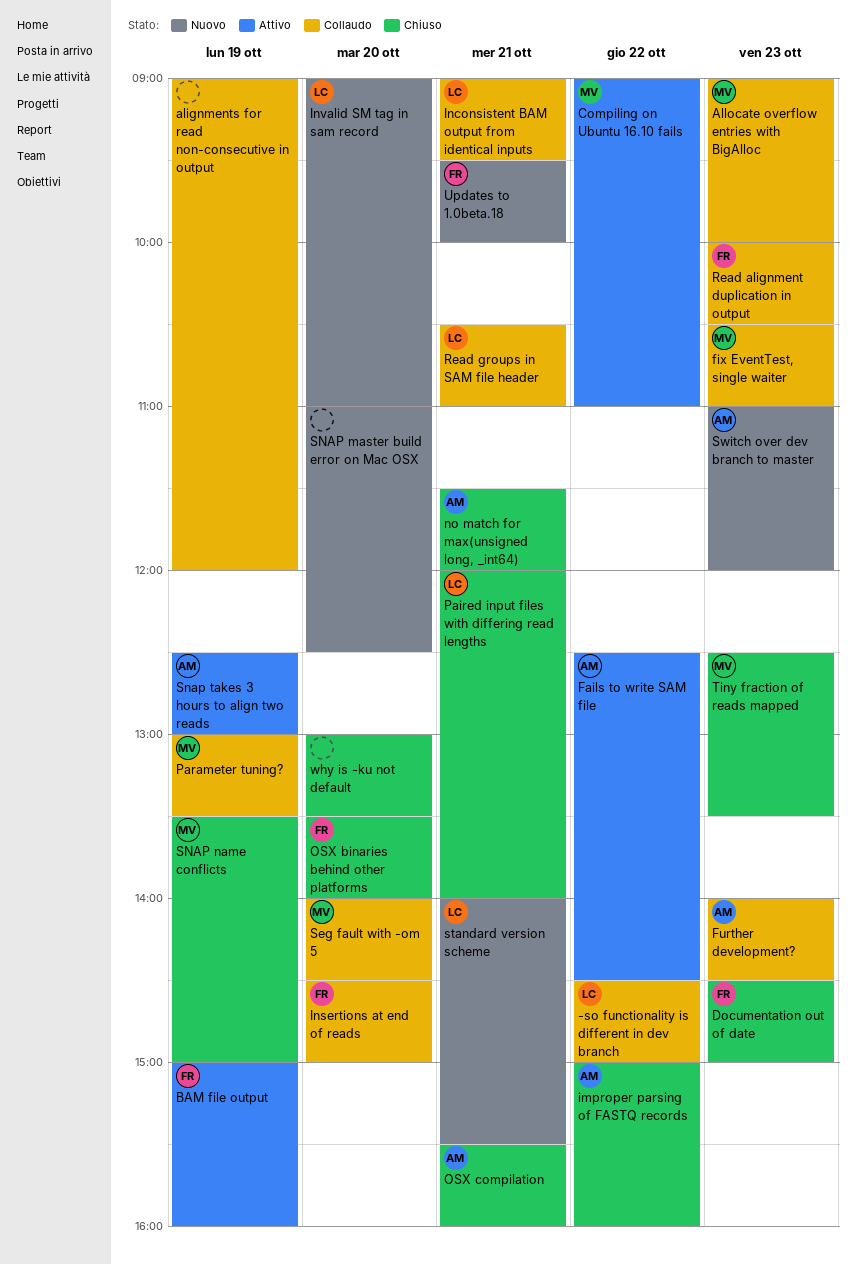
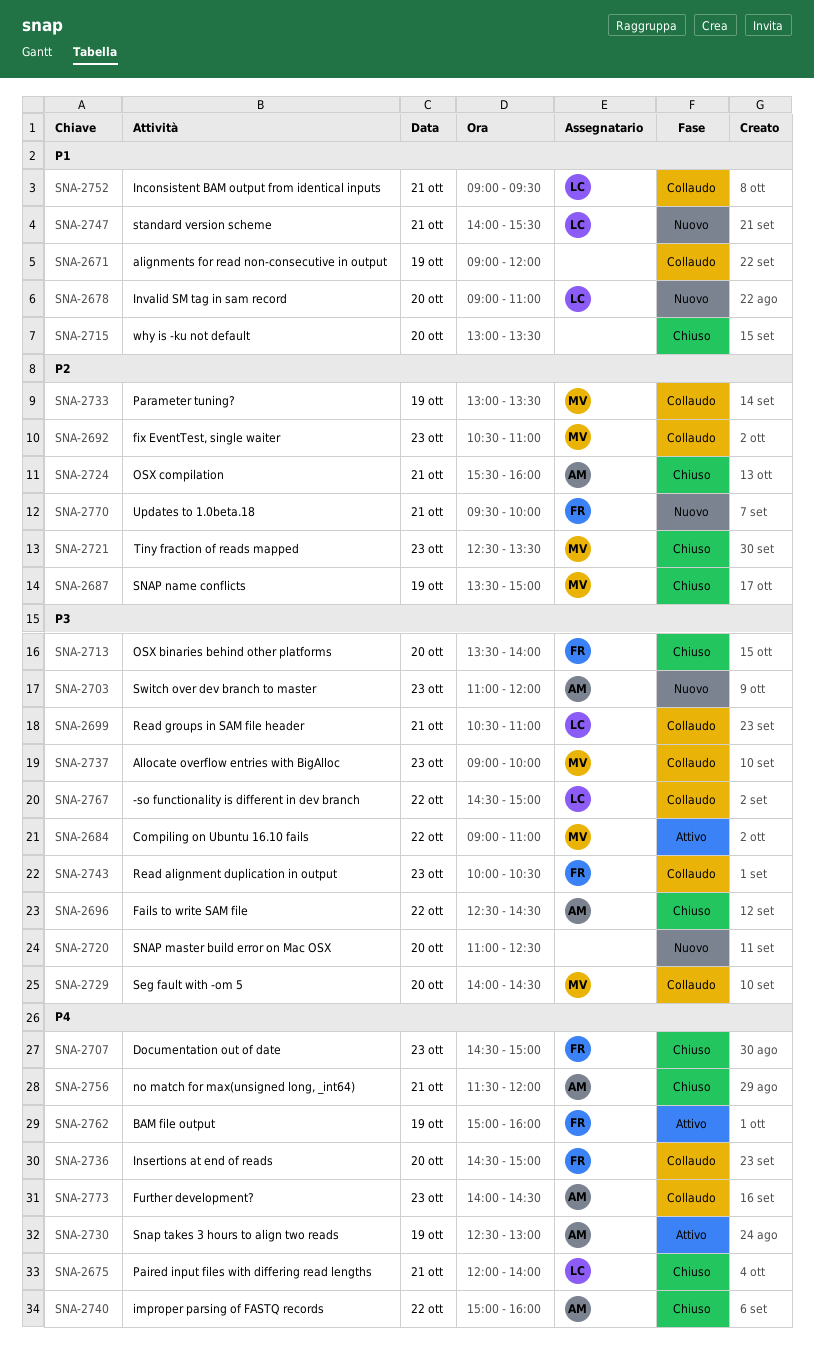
Fails to write SAM file, status: Attivo -> Chiuso

